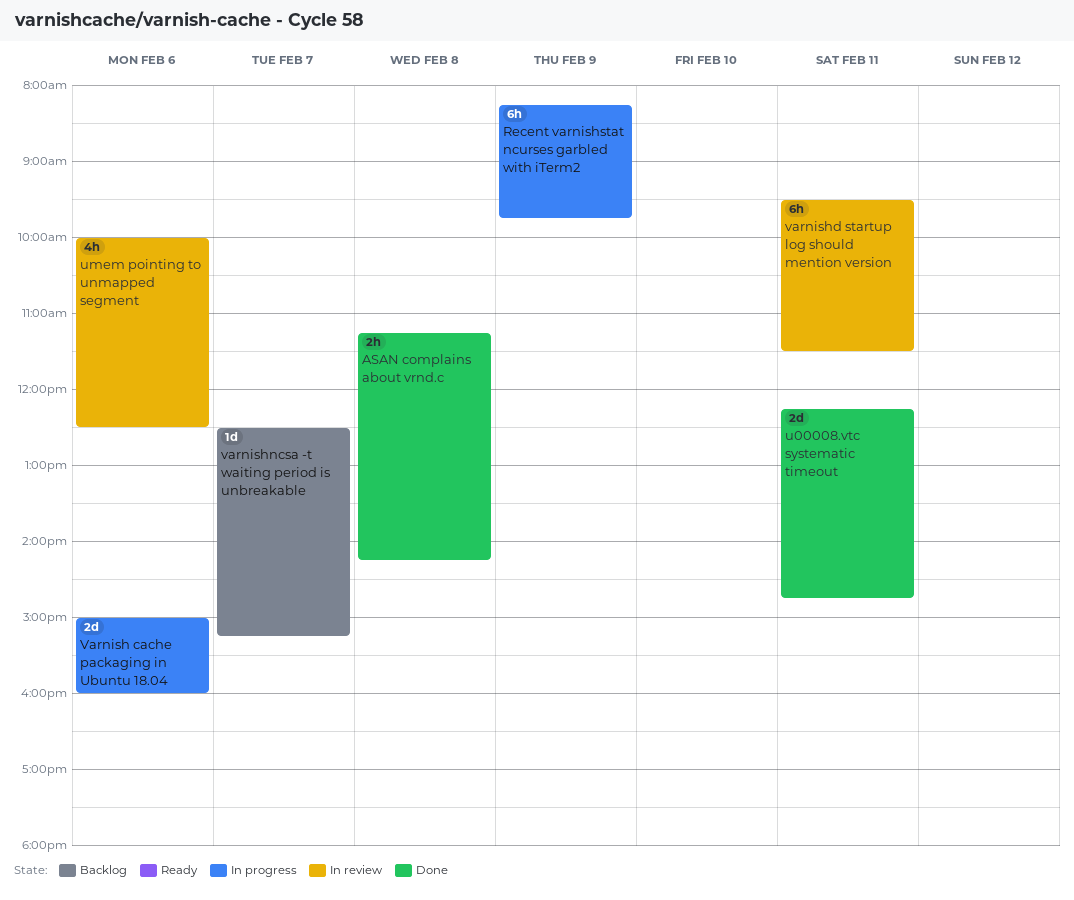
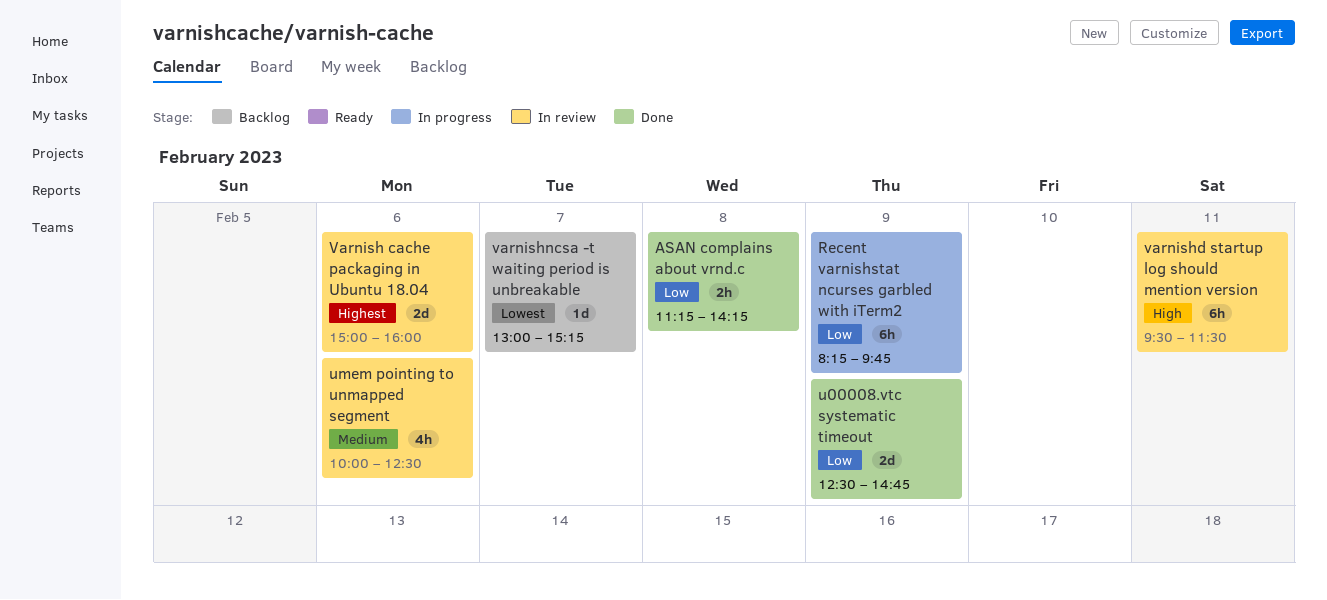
u00008.vtc systematic timeout, day: Feb 11 -> Feb 9
u00008.vtc systematic timeout, begins: 12:15 -> 12:30
Varnish cache packaging in Ubuntu 18.04, status: In progress -> In review
varnishncsa -t waiting period is unbreakable, begins: 12:30 -> 13:00

